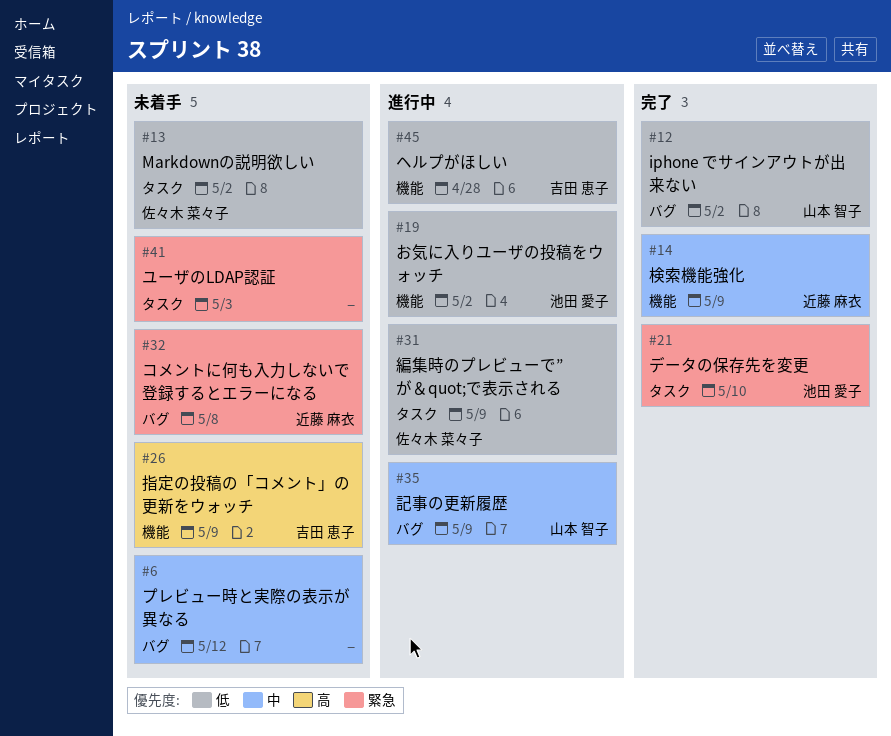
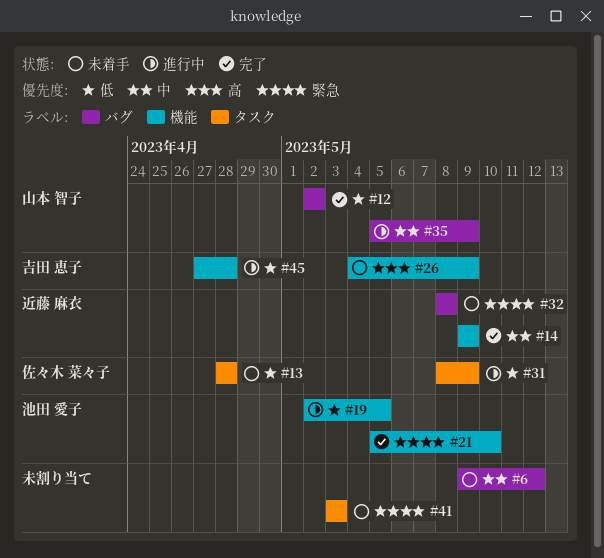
#13, due: May 2 -> Apr 28
#19, due: May 2 -> May 5
#21, label: タスク -> 機能

